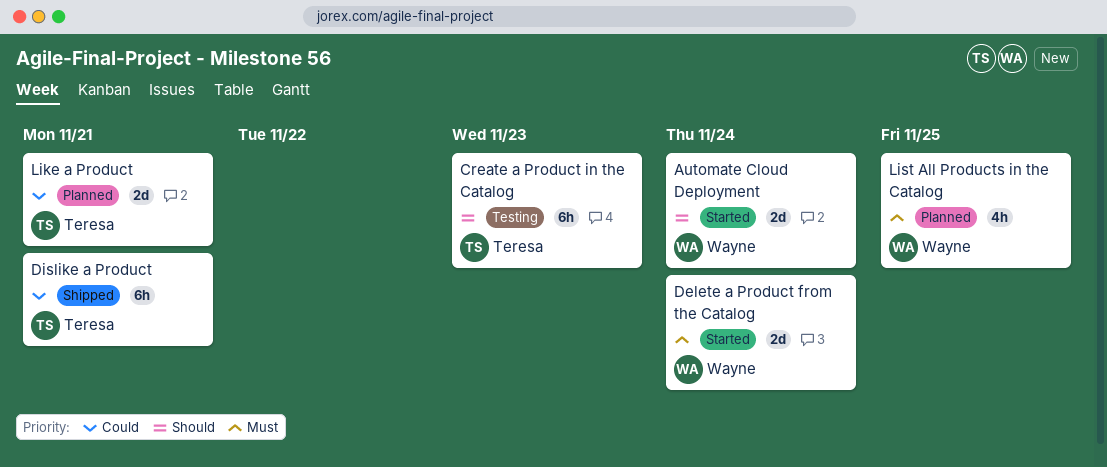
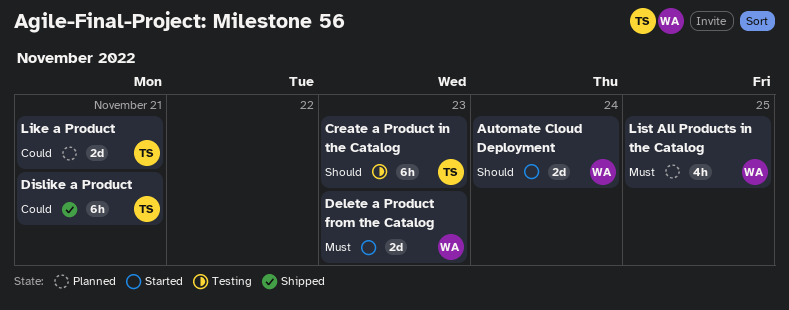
Delete a Product from the Catalog, due: Nov 24 -> Nov 23

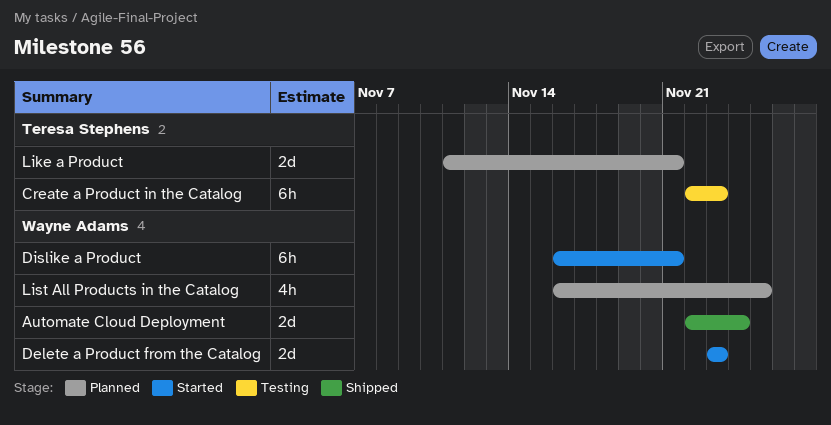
Automate Cloud Deployment, status: Started -> Shipped
Dislike a Product, status: Shipped -> Started
Dislike a Product, owner: Teresa Stephens -> Wayne Adams

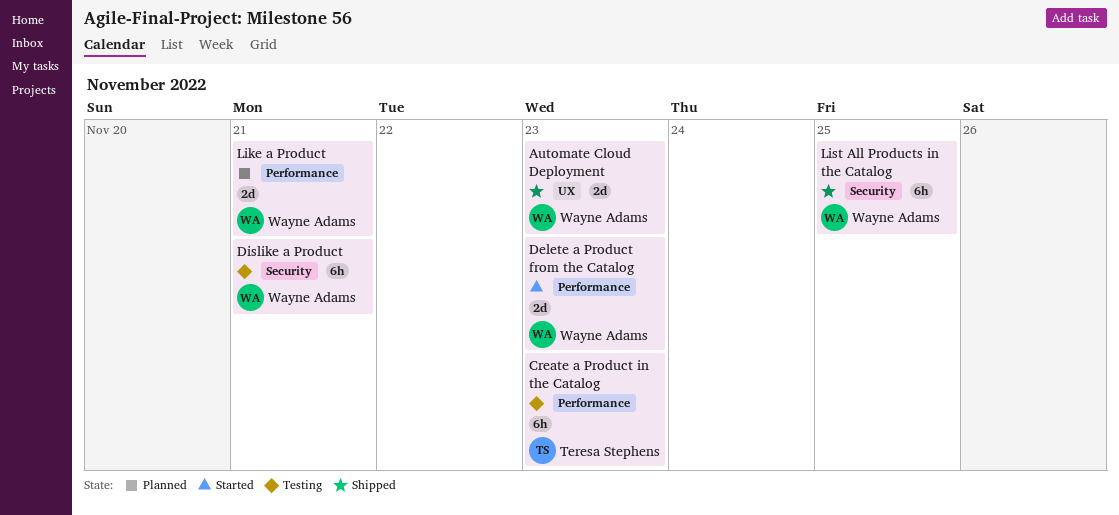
Automate Cloud Deployment, due: Nov 24 -> Nov 23
Dislike a Product, status: Started -> Testing
Like a Product, owner: Teresa Stephens -> Wayne Adams
List All Products in the Catalog, status: Planned -> Shipped
List All Products in the Catalog, estimate: 4h -> 6h

